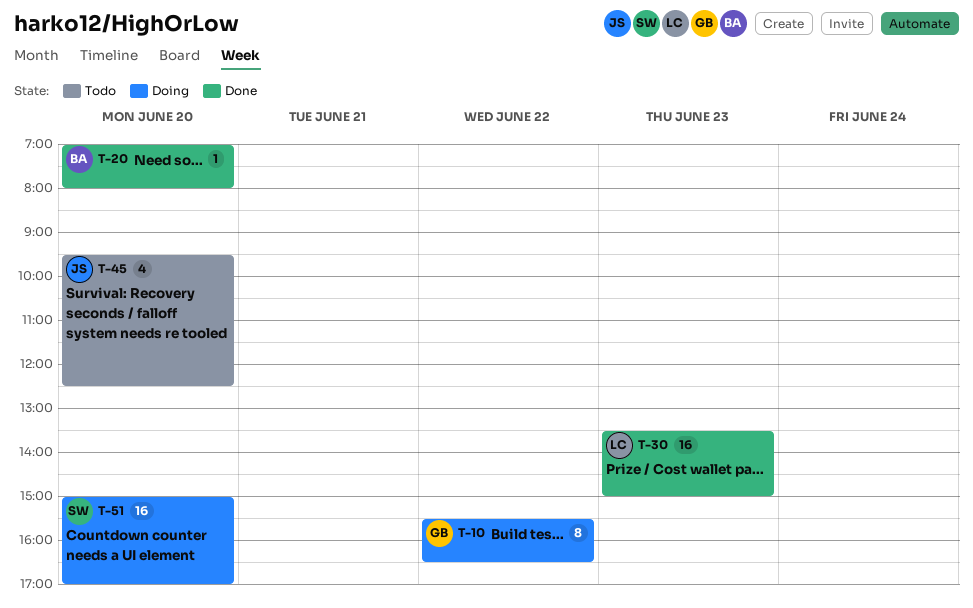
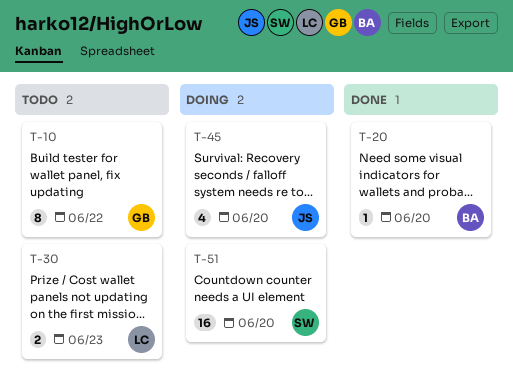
T-10, status: Doing -> Todo
T-30, status: Done -> Todo
T-30, estimate: 16 -> 2
T-45, status: Todo -> Doing

